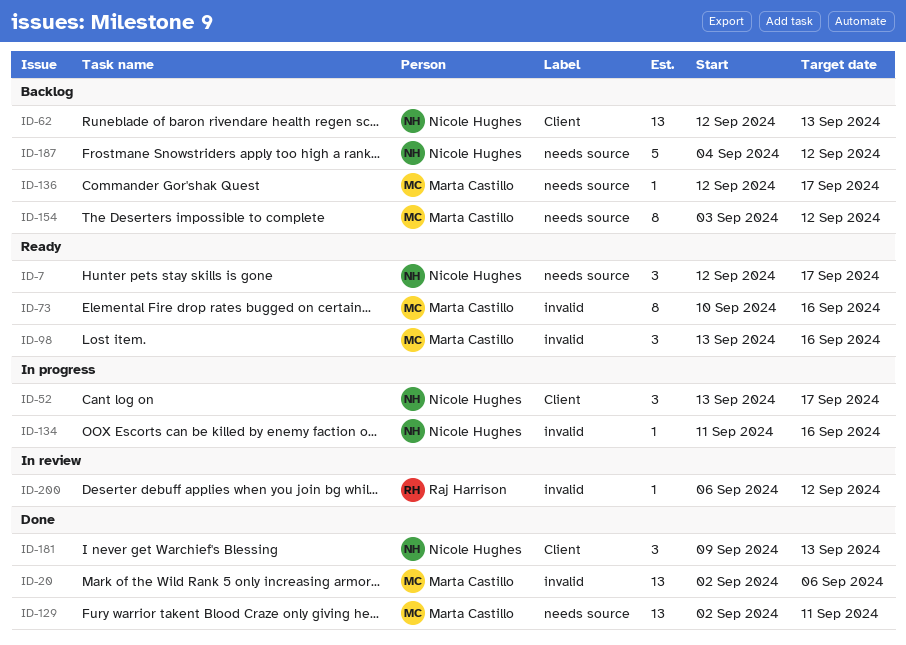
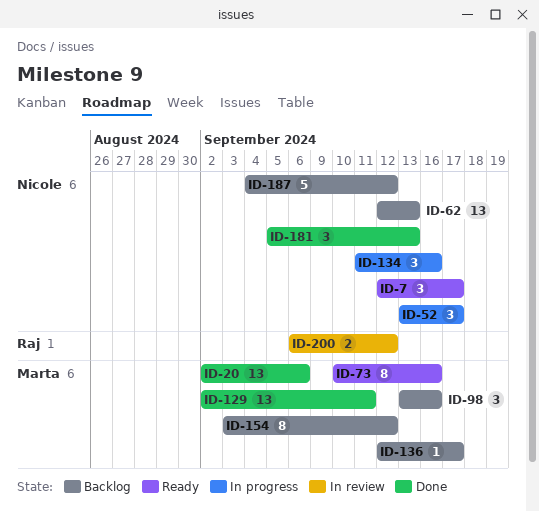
ID-98, status: Ready -> Backlog
ID-134, estimate: 1 -> 3
ID-181, start: Sep 9 -> Sep 5
ID-200, estimate: 1 -> 2

